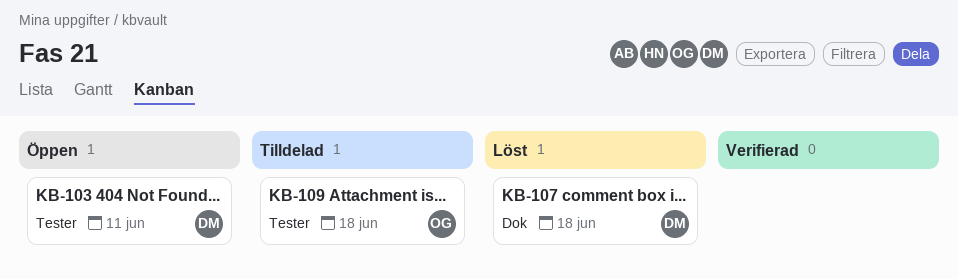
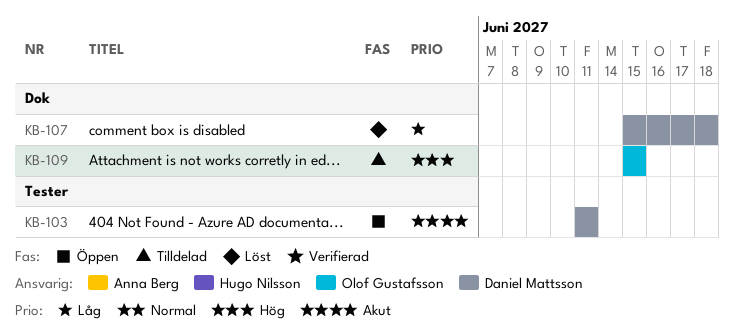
KB-109, label: Tester -> Dok
KB-109, due: Jun 18 -> Jun 15

